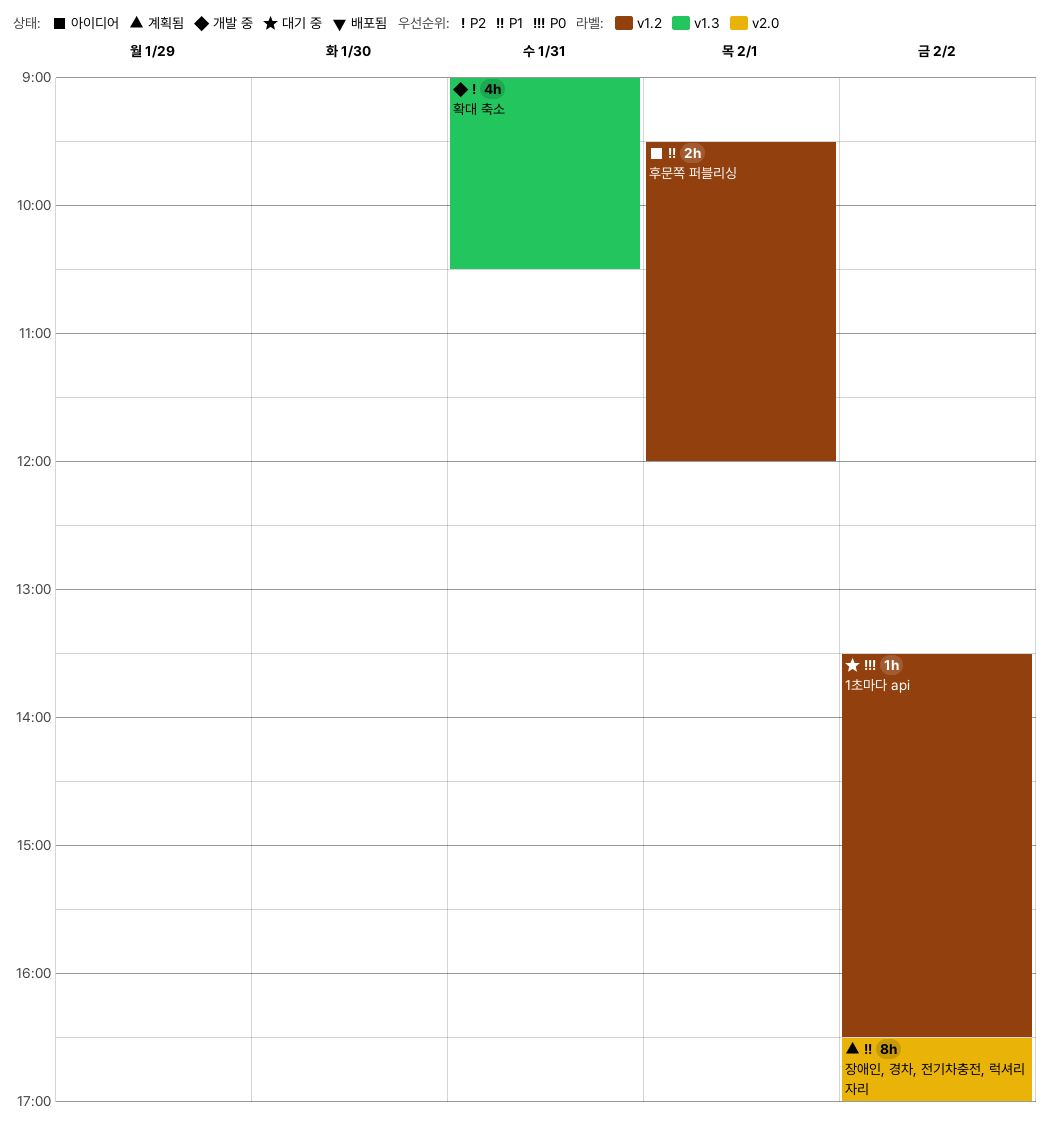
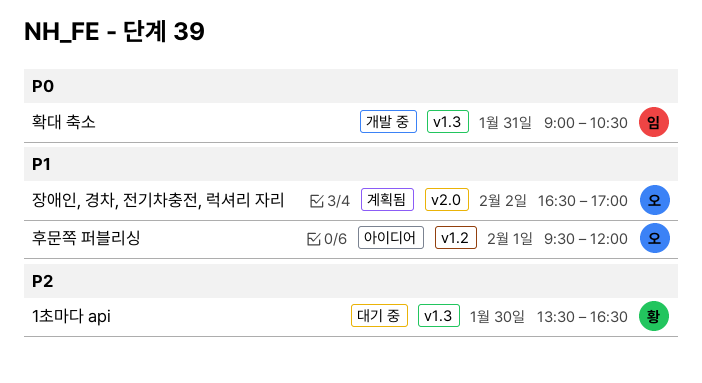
1초마다 api, priority: P0 -> P2
1초마다 api, label: v1.2 -> v1.3
1초마다 api, day: Feb 2 -> Jan 30
확대 축소, priority: P2 -> P0

